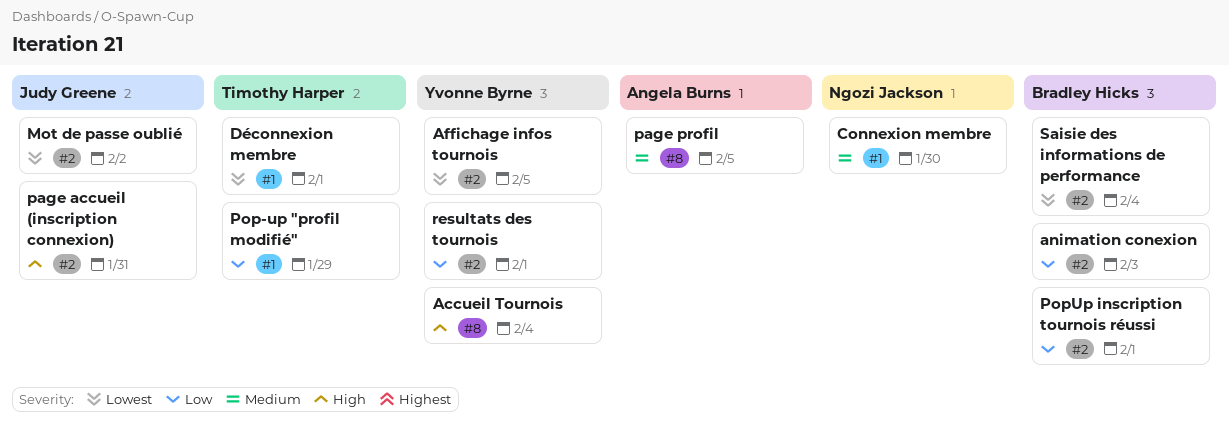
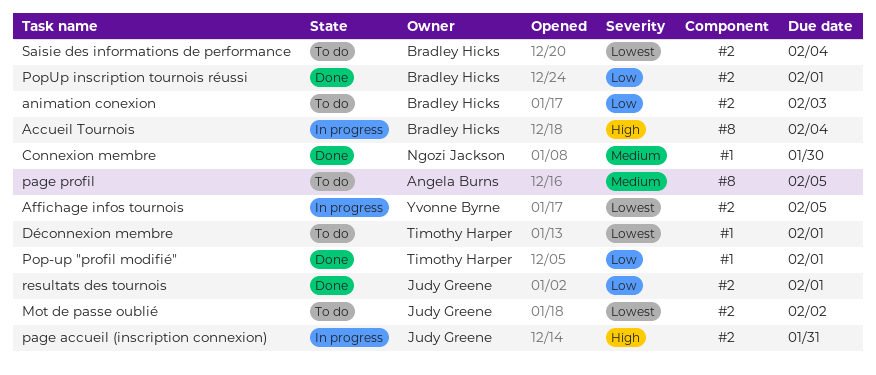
Accueil Tournois, owner: Yvonne Byrne -> Bradley Hicks
Pop-up "profil modifié", due: Jan 29 -> Feb 1
resultats des tournois, owner: Yvonne Byrne -> Judy Greene

